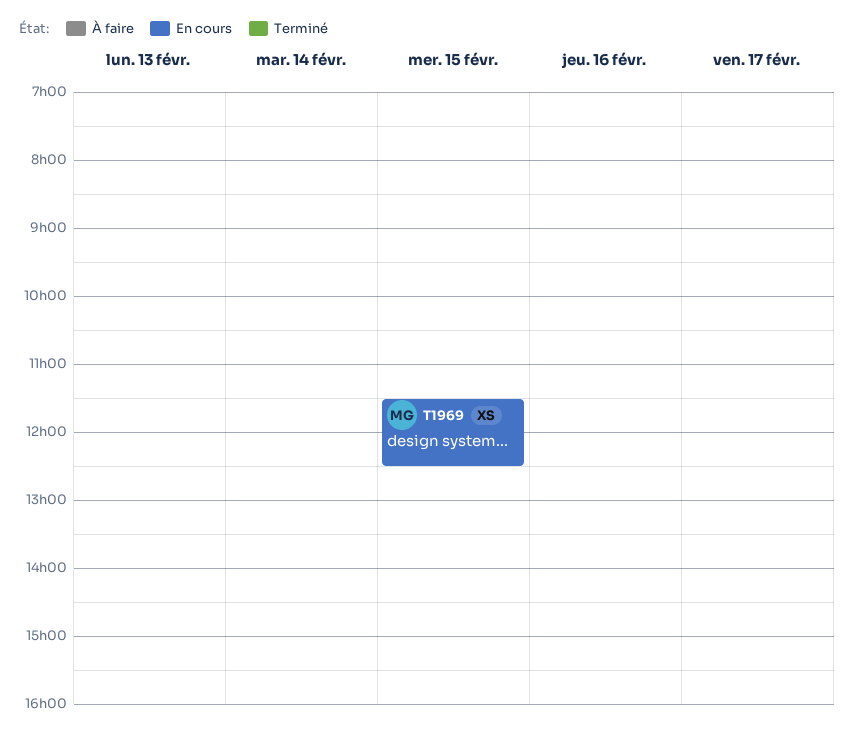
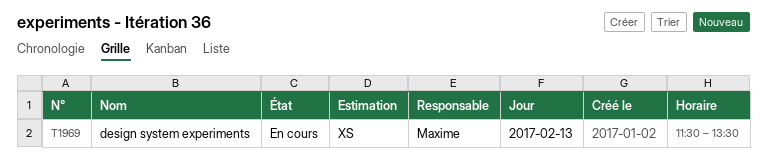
T1969, day: Feb 15 -> Feb 13
T1969, ends: 12:30 -> 13:30

